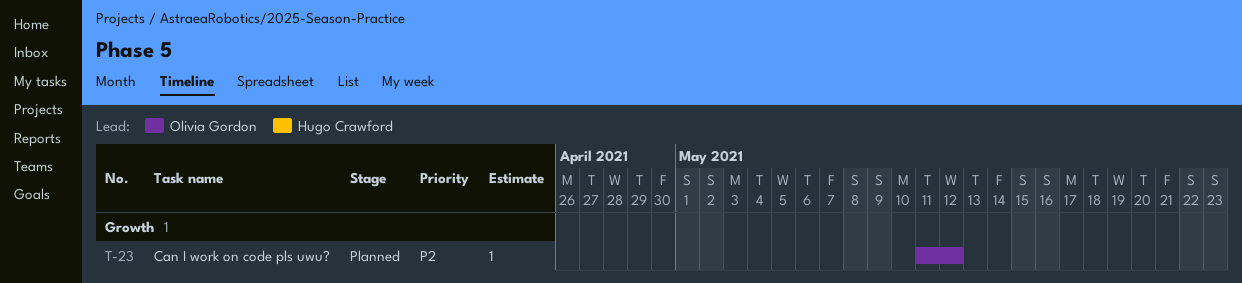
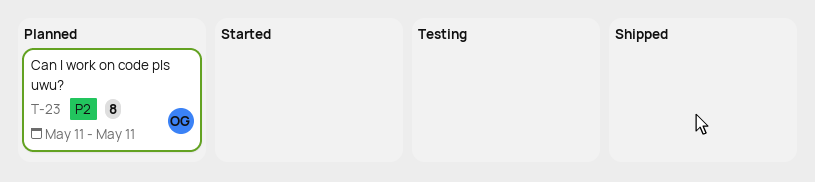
T-23, estimate: 1 -> 8
T-23, due: May 12 -> May 11

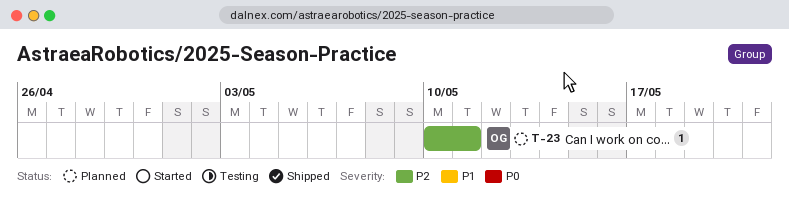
T-23, estimate: 8 -> 1
T-23, start: May 11 -> May 10

